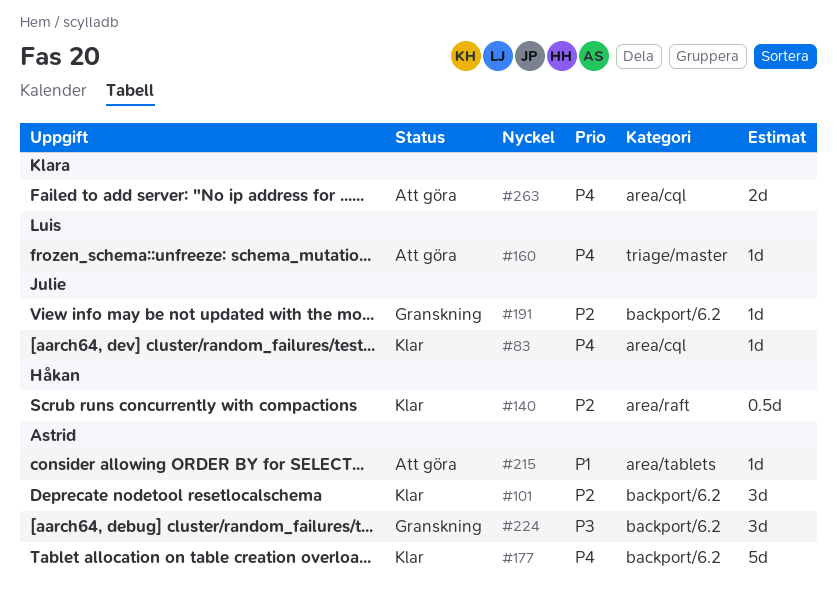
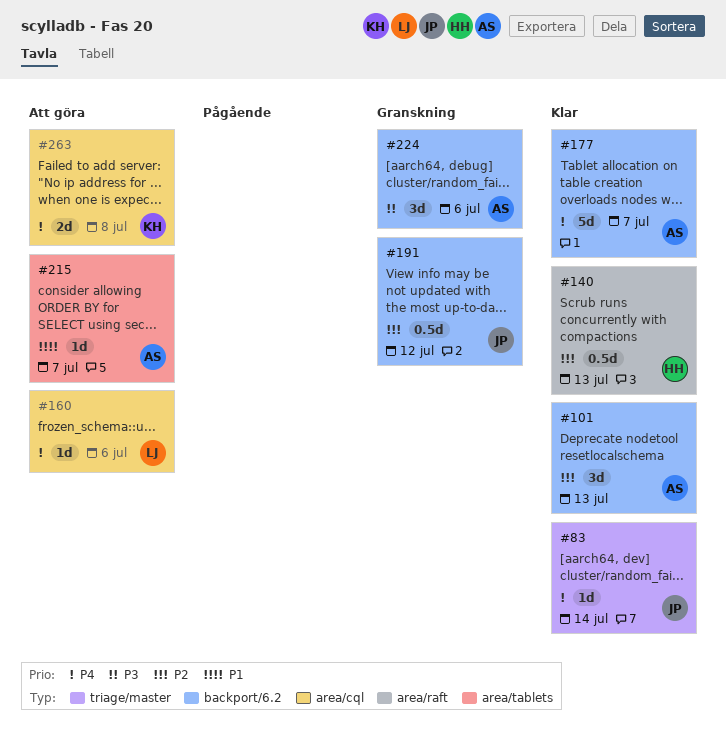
#83, label: area/cql -> triage/master
#160, label: triage/master -> area/cql
#191, estimate: 1d -> 0.5d

